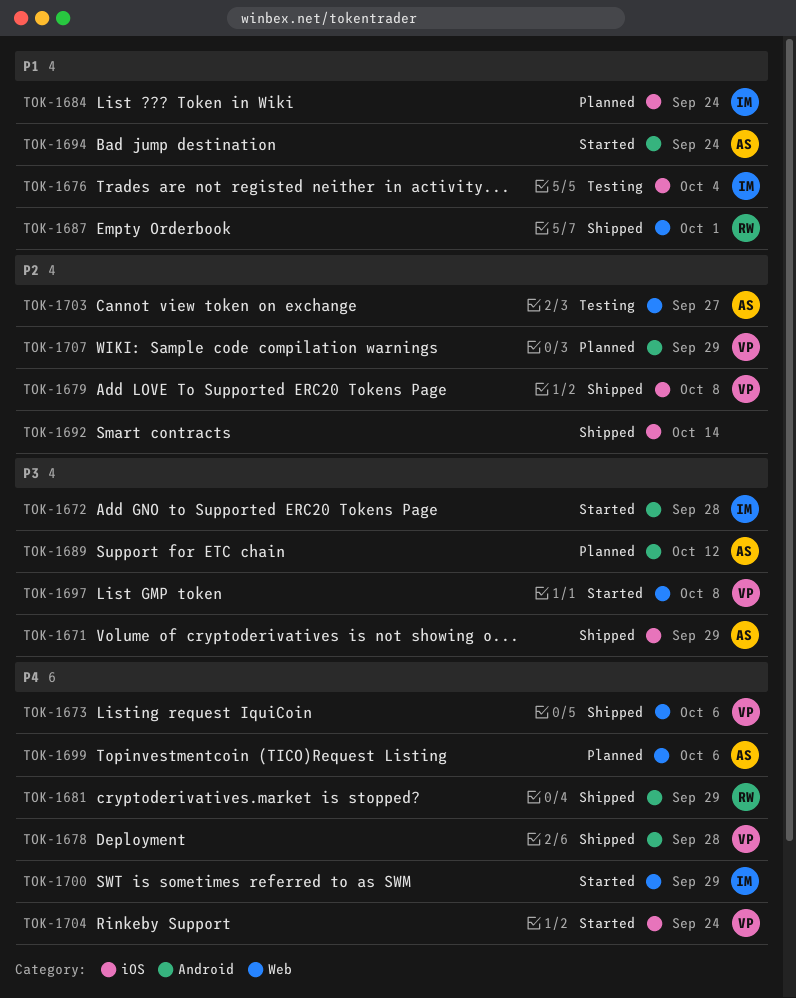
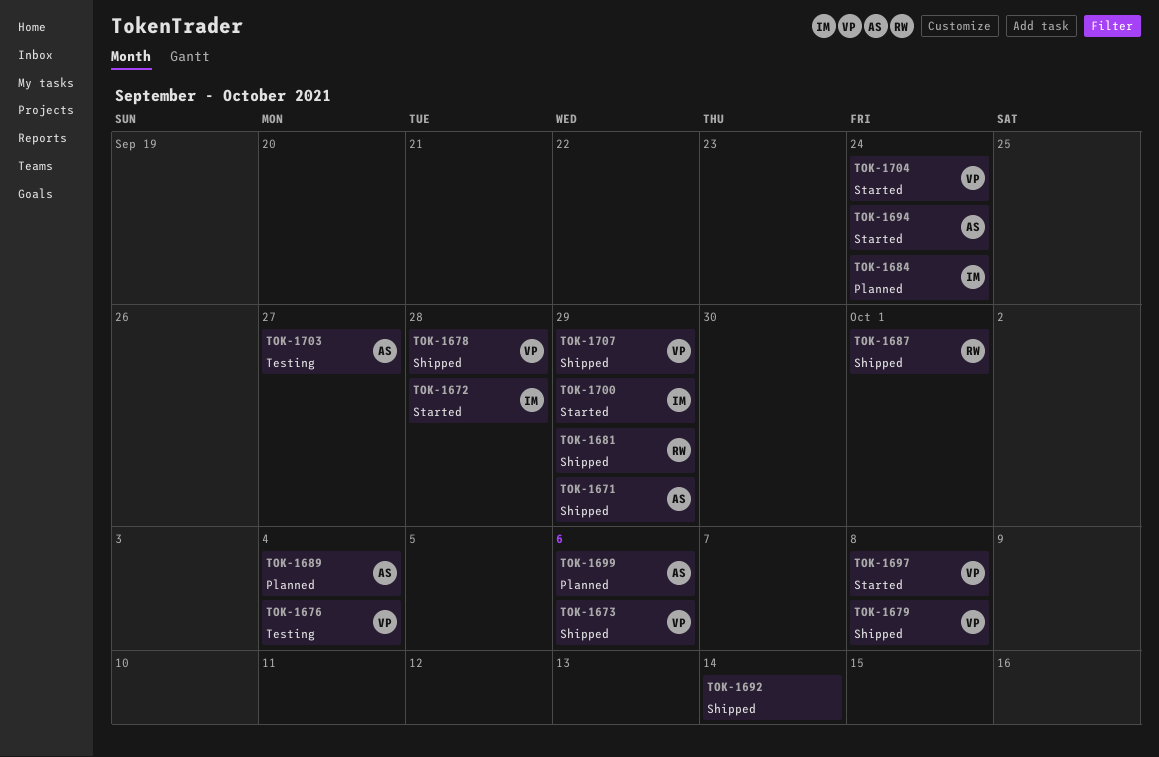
TOK-1676, owner: IM -> VP
TOK-1689, due: Oct 12 -> Oct 4
TOK-1707, status: Planned -> Shipped

